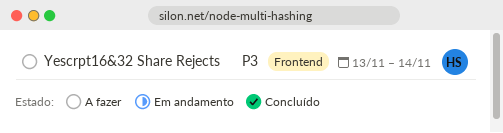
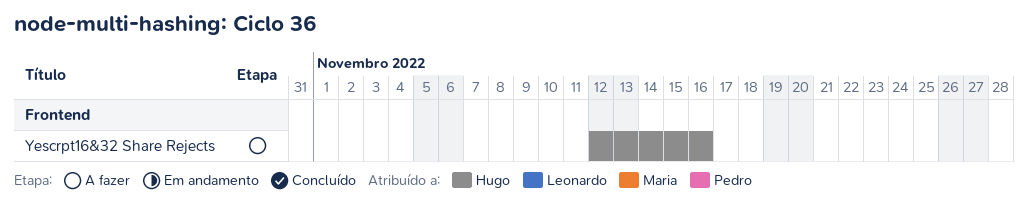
Yescrpt16&32 Share Rejects, start: Nov 13 -> Nov 12
Yescrpt16&32 Share Rejects, due: Nov 14 -> Nov 16

